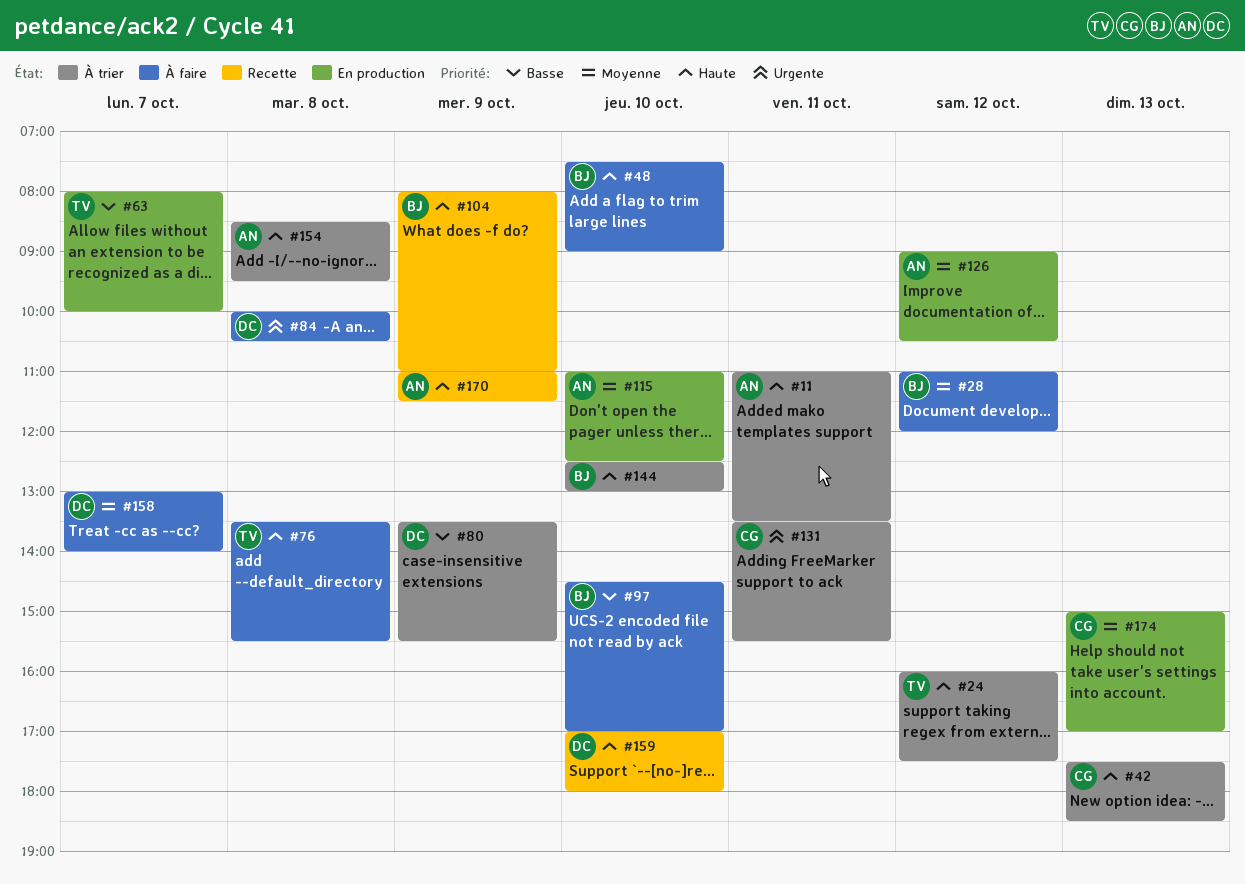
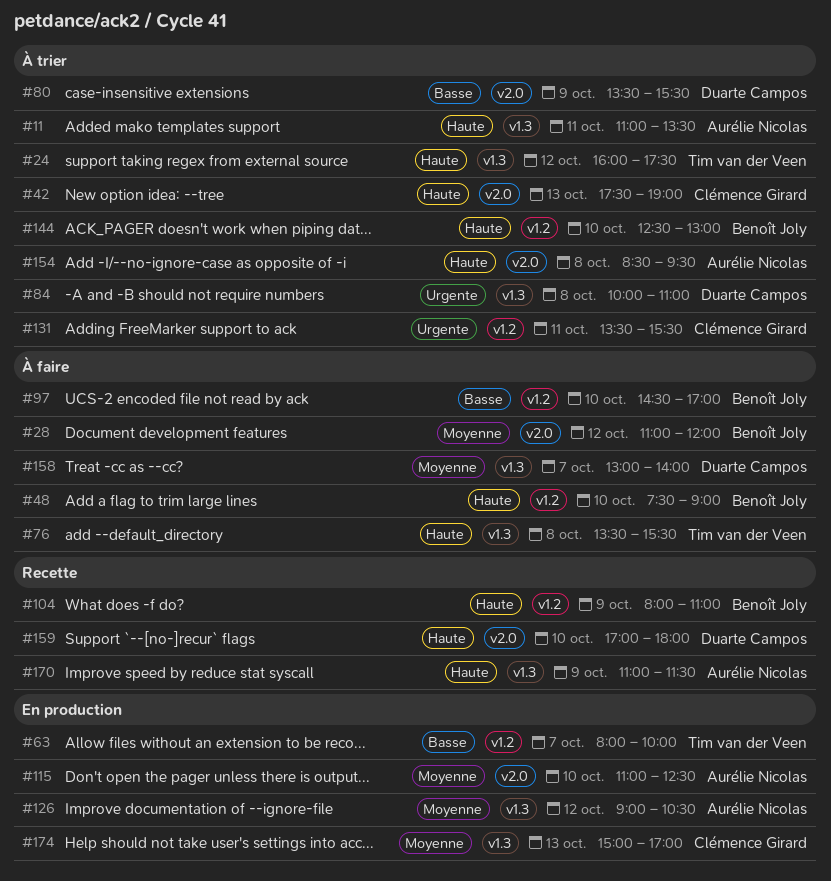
#42, ends: 18:30 -> 19:00
#84, status: À faire -> À trier
#84, ends: 10:30 -> 11:00

